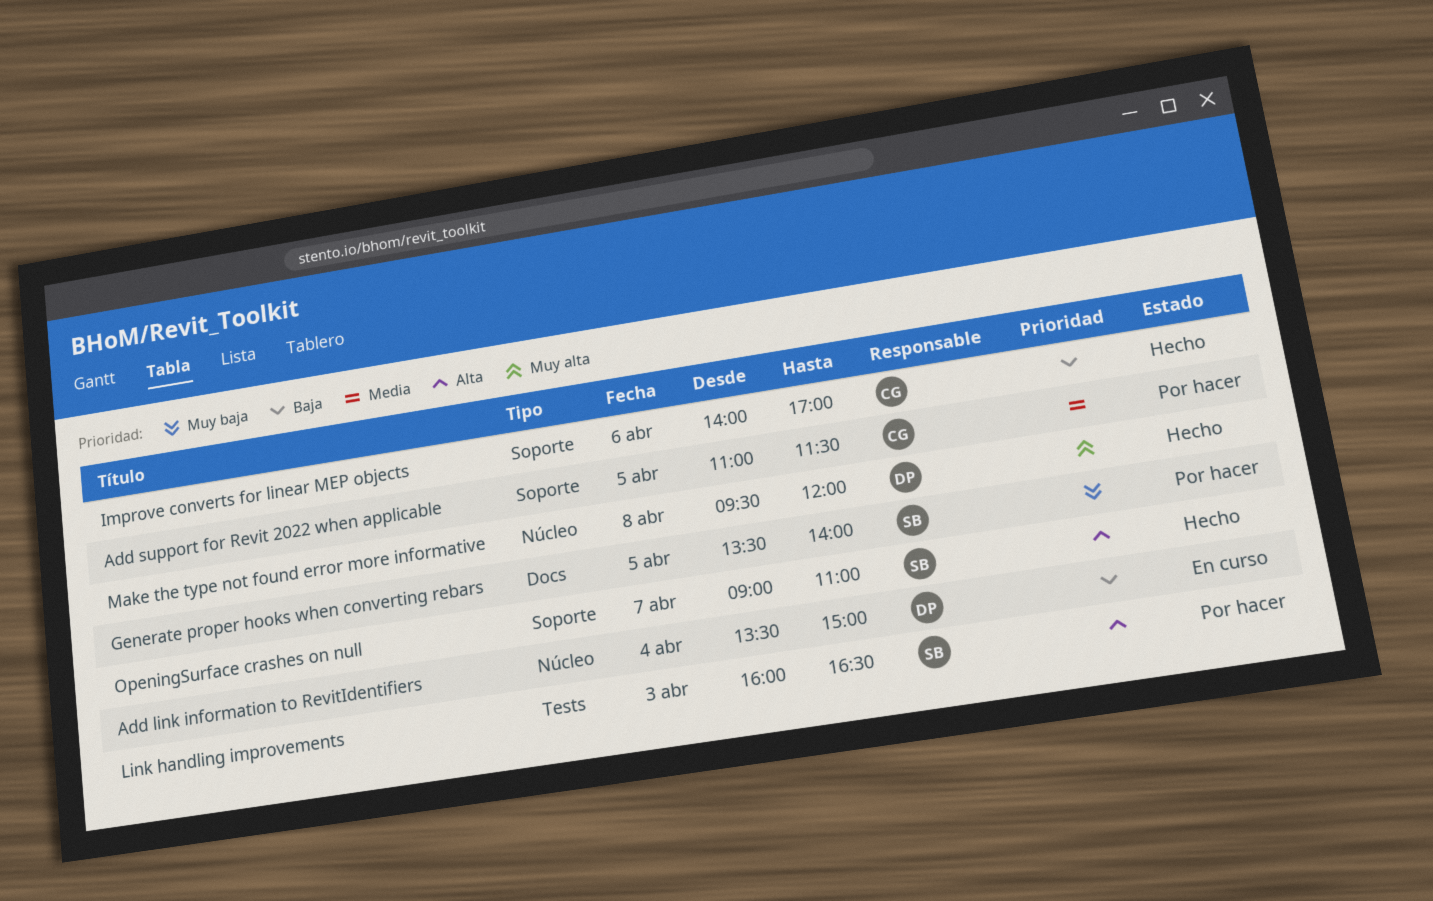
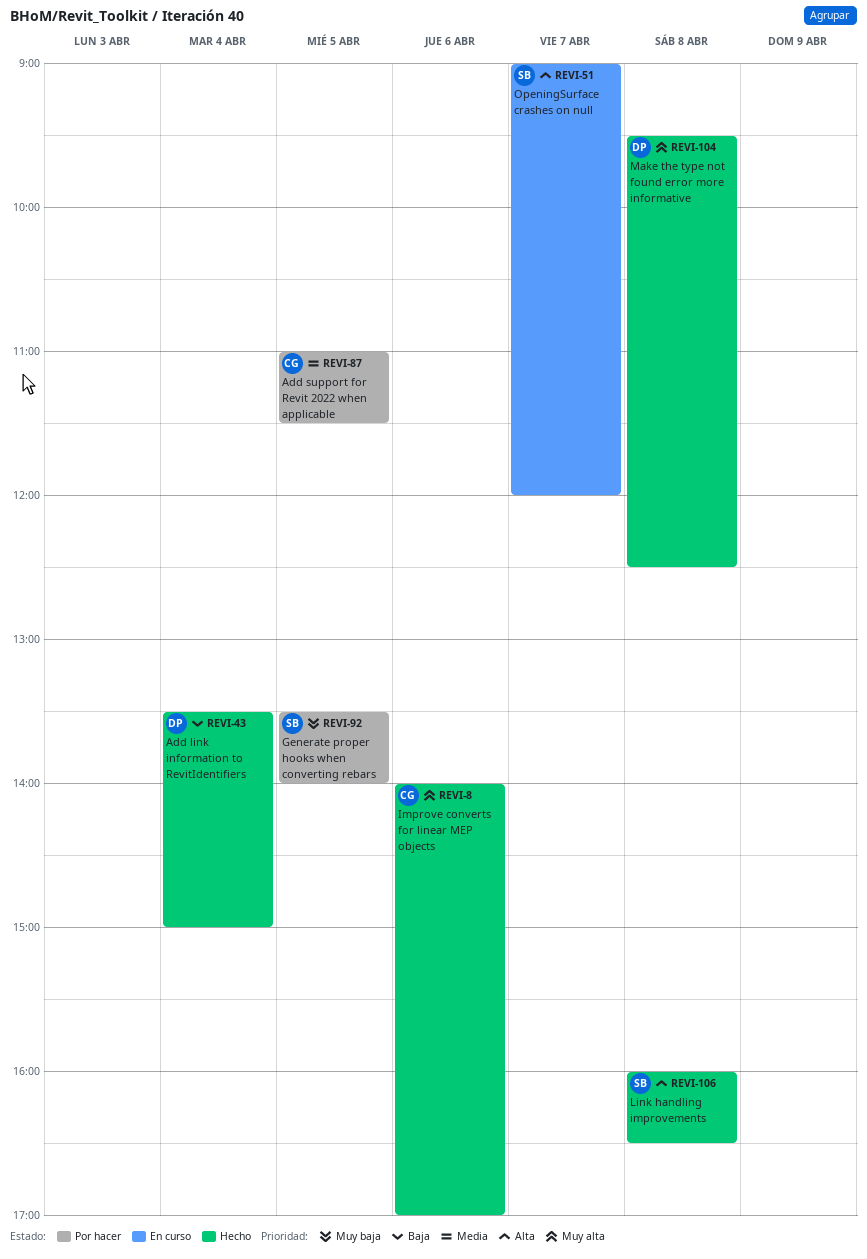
Add link information to RevitIdentifiers, status: En curso -> Hecho
Improve converts for linear MEP objects, priority: Baja -> Muy alta
Link handling improvements, status: Por hacer -> Hecho
Link handling improvements, day: Apr 3 -> Apr 8
Make the type not found error more informative, ends: 12:00 -> 12:30
OpeningSurface crashes on null, status: Hecho -> En curso
OpeningSurface crashes on null, ends: 11:00 -> 12:00

